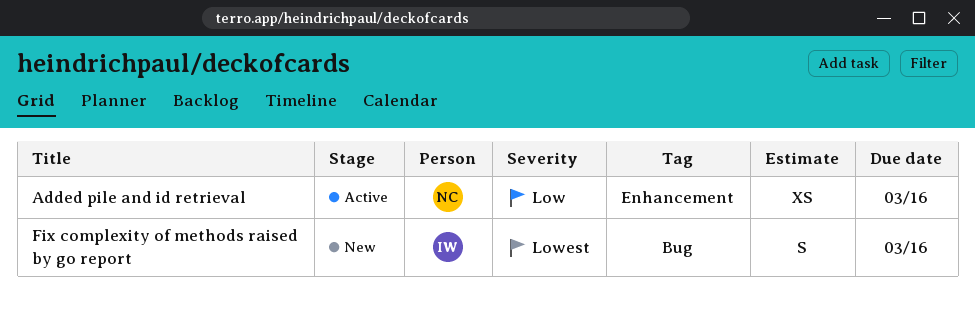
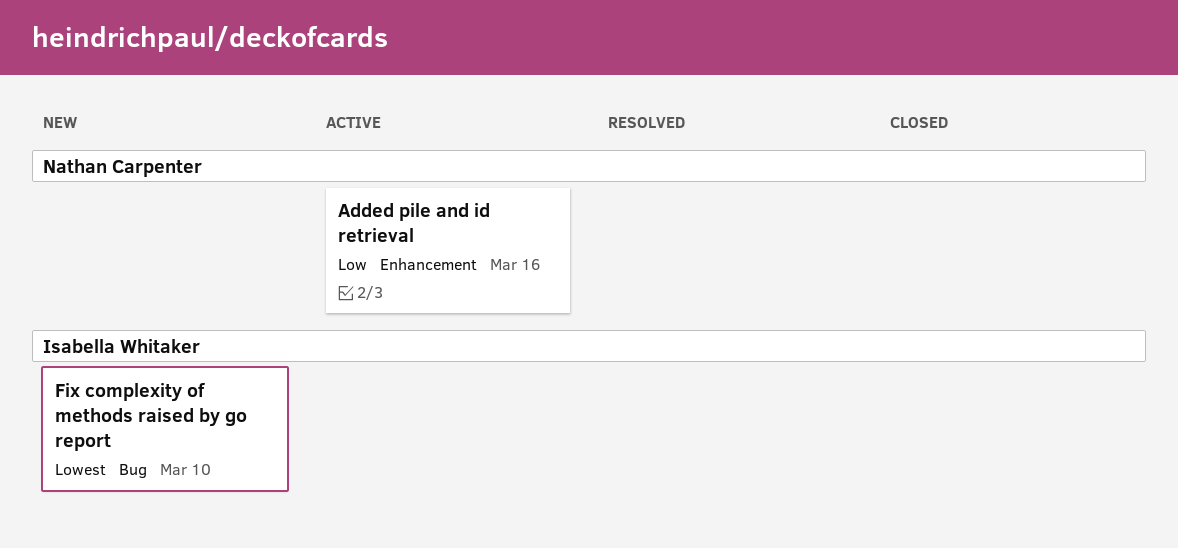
Fix complexity of methods raised by go report, due: Mar 16 -> Mar 10

